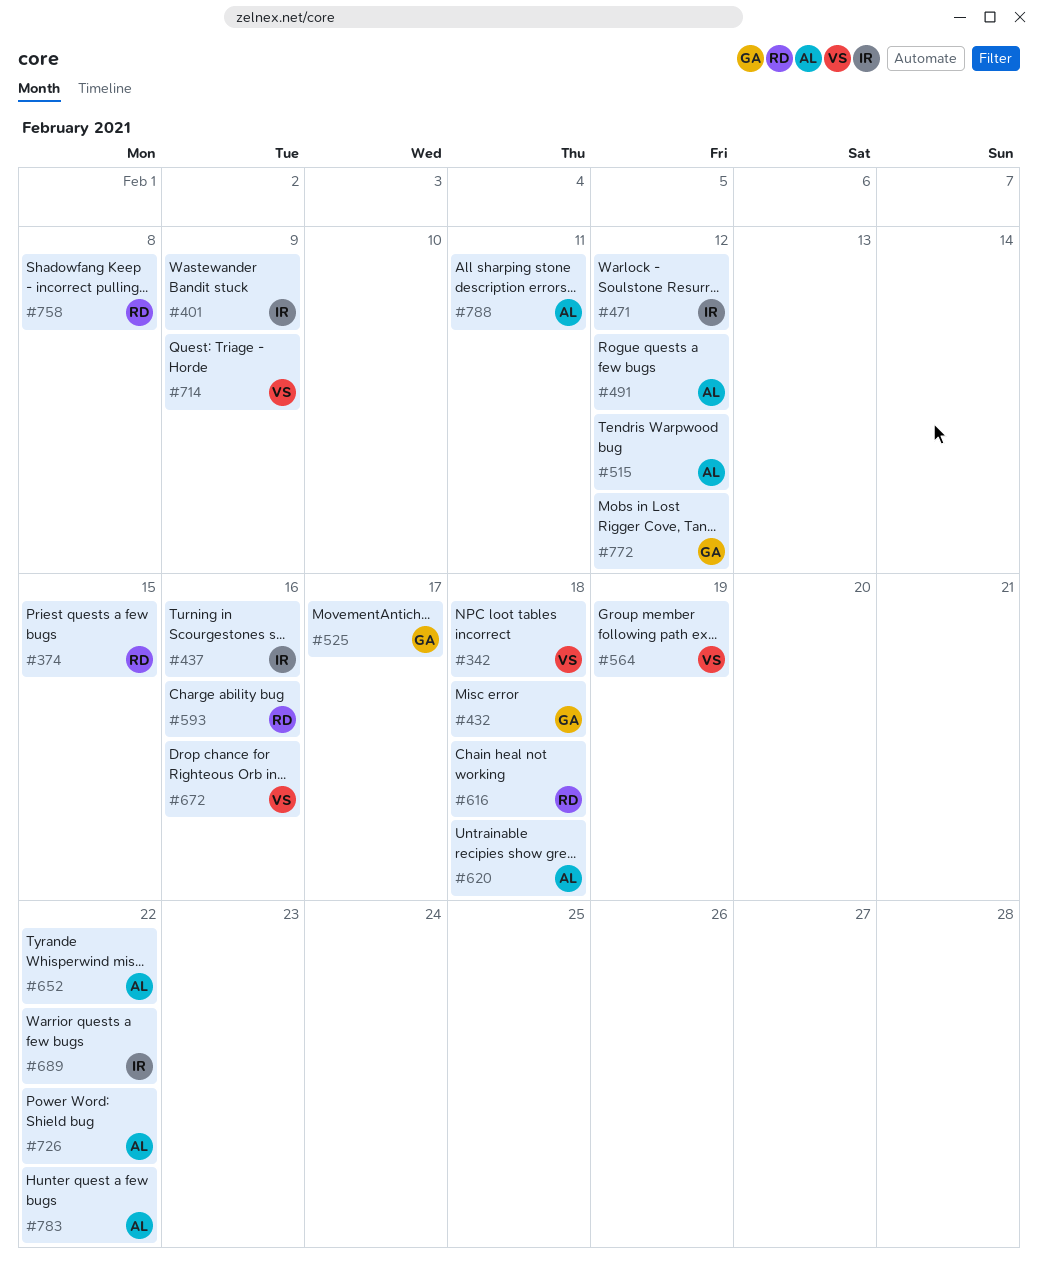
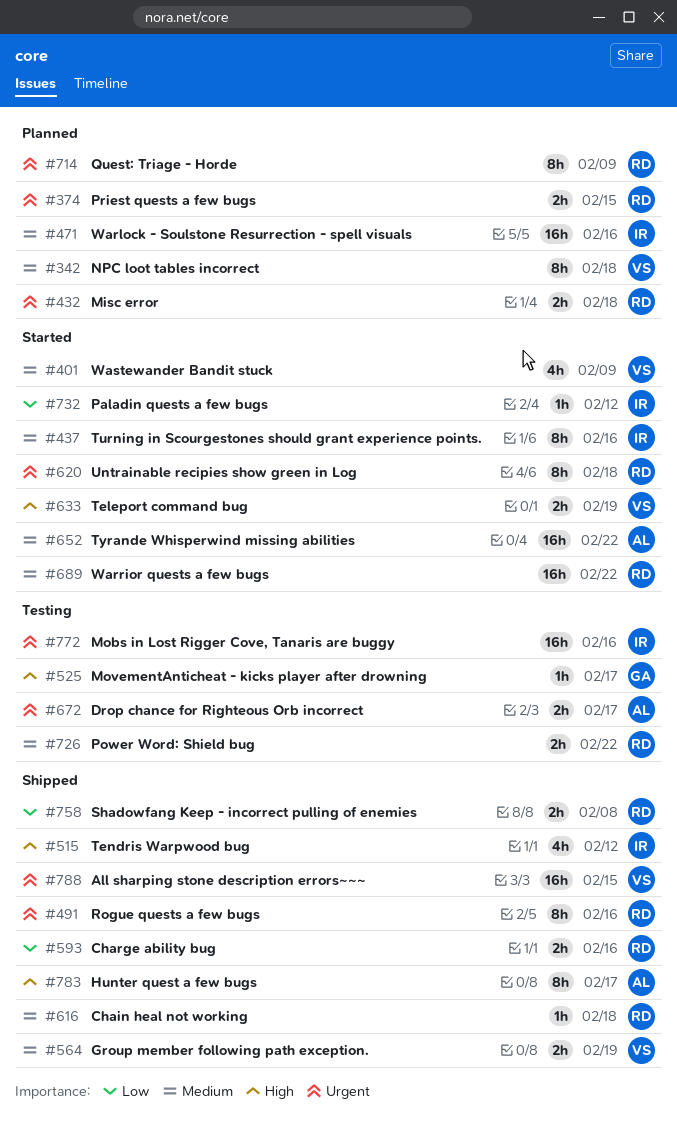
#401, owner: IR -> VS
#432, owner: GA -> RD
#471, due: Feb 12 -> Feb 16
#491, owner: AL -> RD
#491, due: Feb 12 -> Feb 16
#515, owner: AL -> IR
#620, owner: AL -> RD
#633: none -> present
#672, owner: VS -> AL
#672, due: Feb 16 -> Feb 17
#689, owner: IR -> RD
#714, owner: VS -> RD
#726, owner: AL -> RD
#732: none -> present
#772, owner: GA -> IR
#772, due: Feb 12 -> Feb 16
#783, due: Feb 22 -> Feb 17
#788, owner: AL -> VS
#788, due: Feb 11 -> Feb 15

